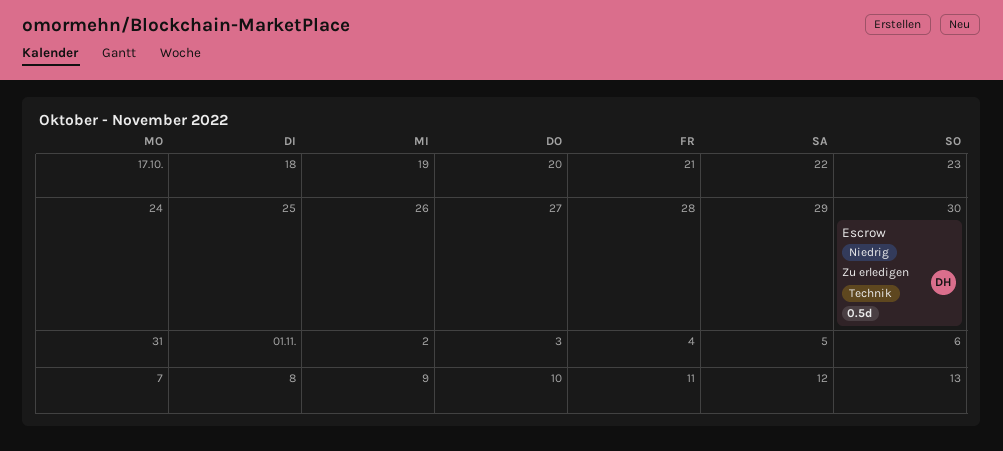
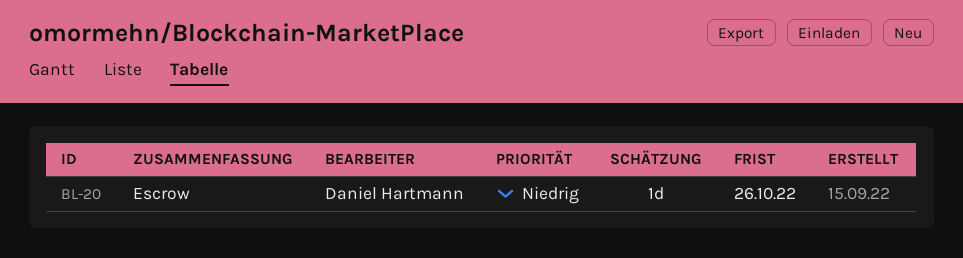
Escrow, estimate: 0.5d -> 1d
Escrow, due: Oct 30 -> Oct 26

